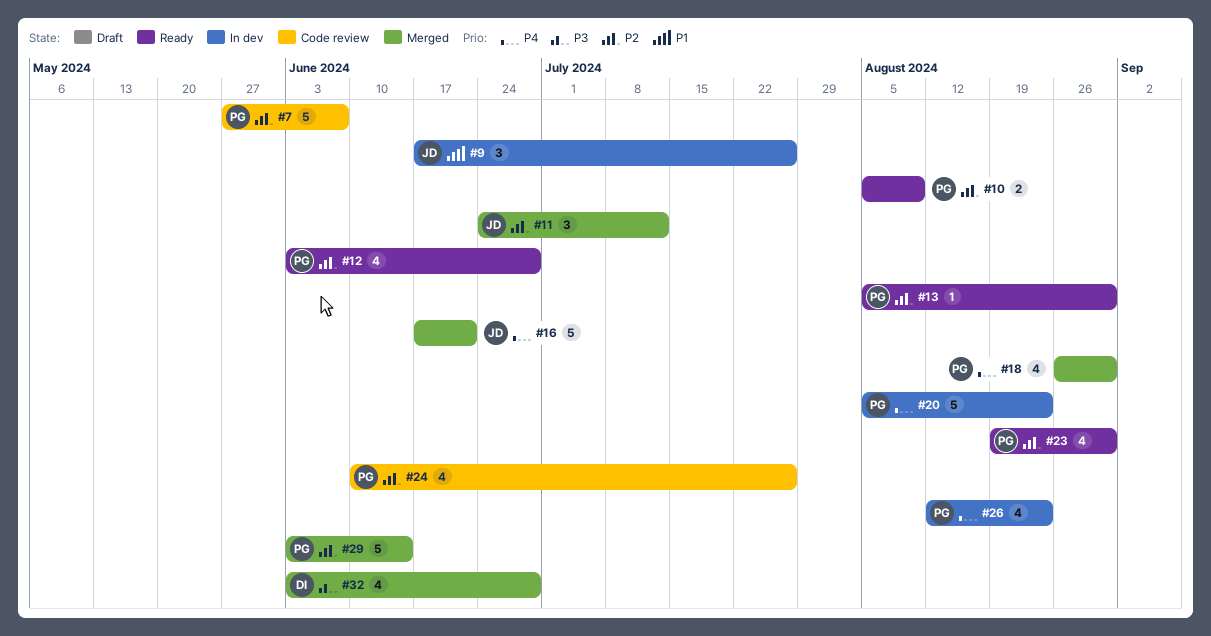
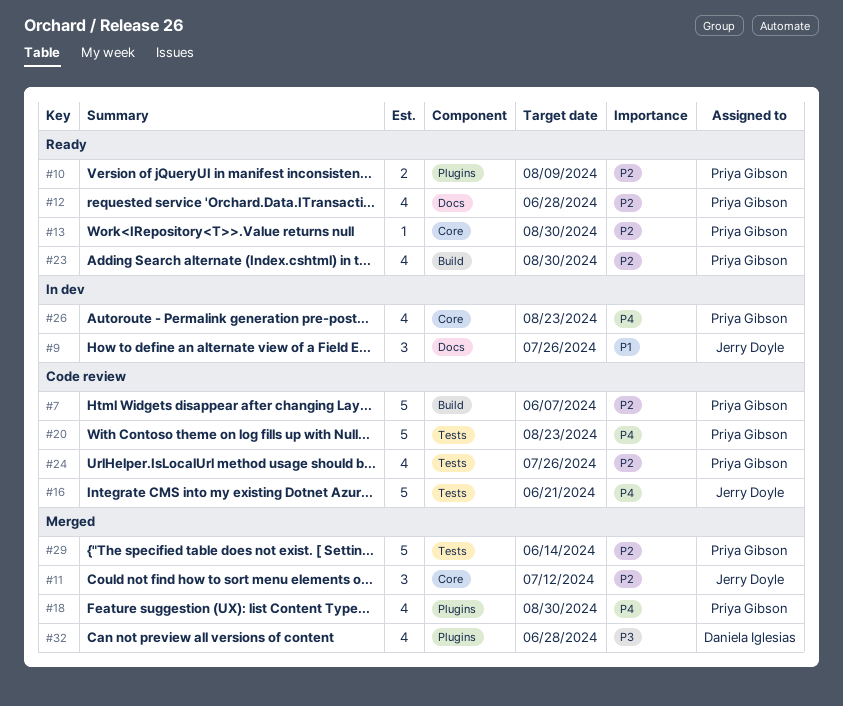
#16, status: Merged -> Code review
#20, status: In dev -> Code review

